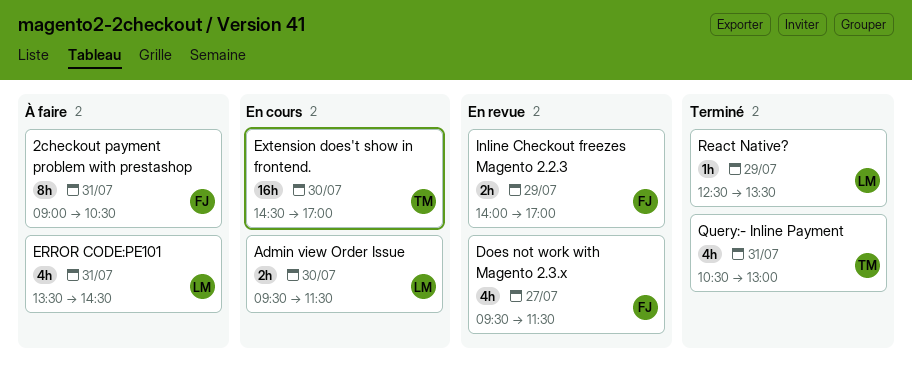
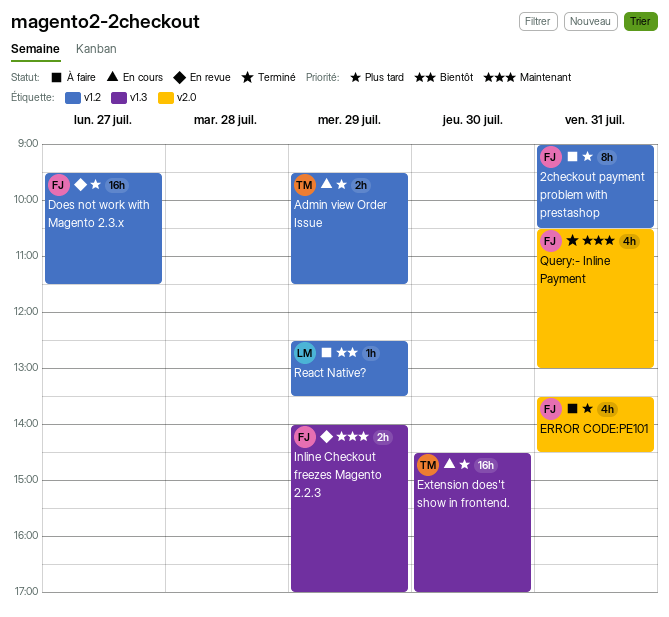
Admin view Order Issue, owner: LM -> TM
Admin view Order Issue, day: Jul 30 -> Jul 29
Does not work with Magento 2.3.x, estimate: 4h -> 16h
ERROR CODE:PE101, owner: LM -> FJ
Query:- Inline Payment, owner: TM -> FJ
React Native?, status: Terminé -> À faire

